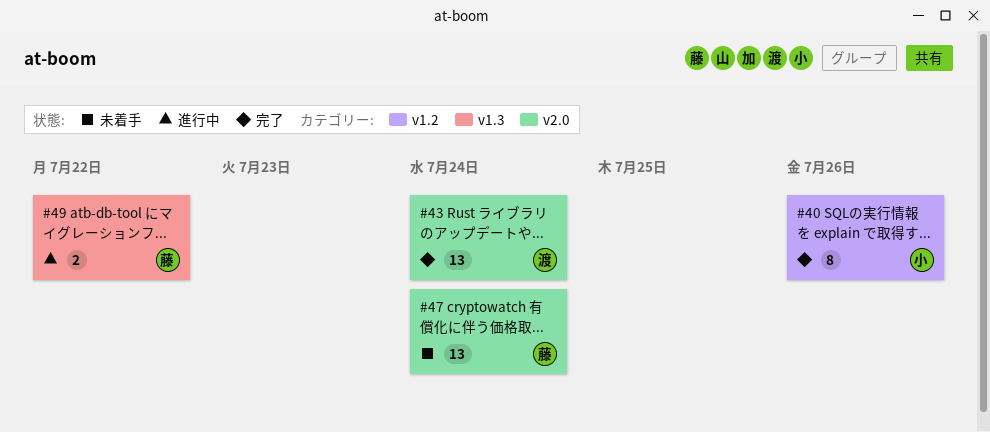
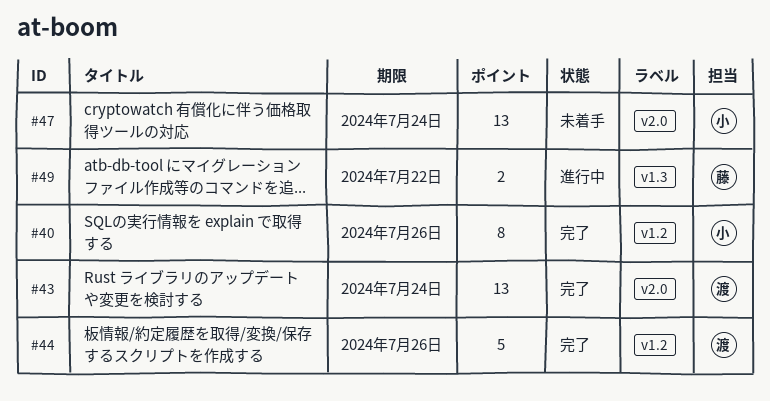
#44: none -> present
#47, owner: 藤 -> 小

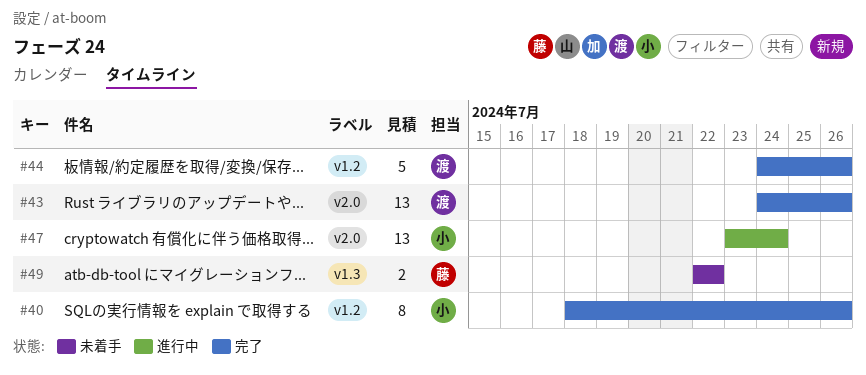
#43, due: Jul 24 -> Jul 26
#47, status: 未着手 -> 進行中
#49, status: 進行中 -> 未着手

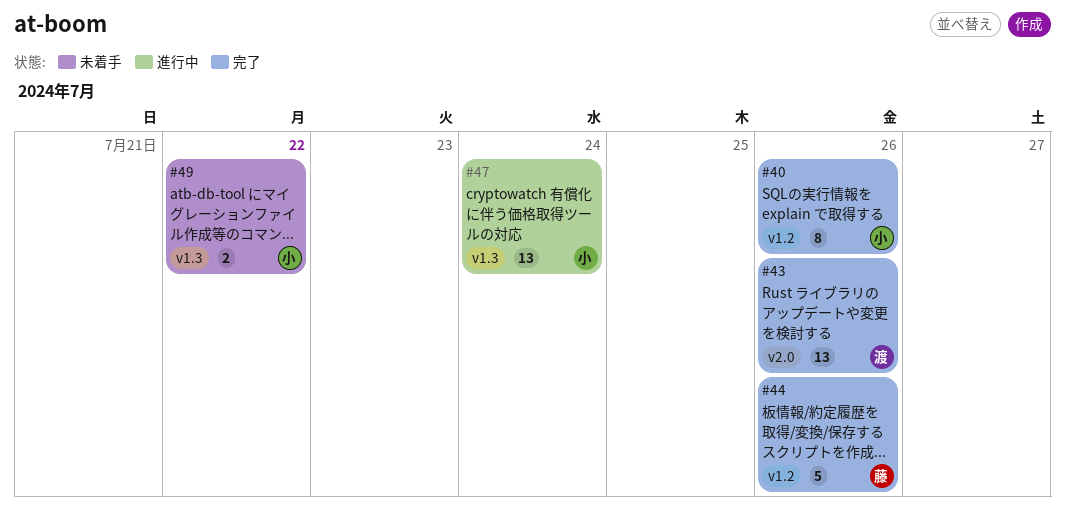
#44, owner: 渡 -> 藤
#47, label: v2.0 -> v1.3
#49, owner: 藤 -> 小

